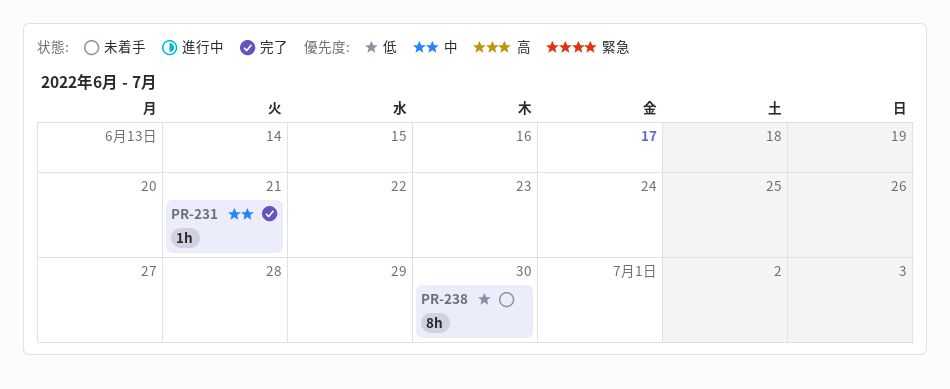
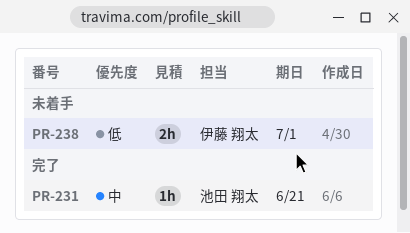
PR-238, estimate: 8h -> 2h
PR-238, due: Jun 30 -> Jul 1

